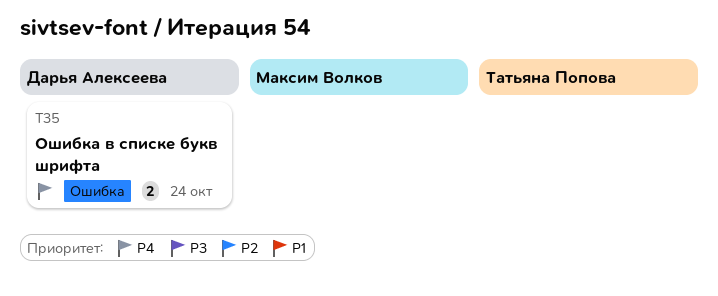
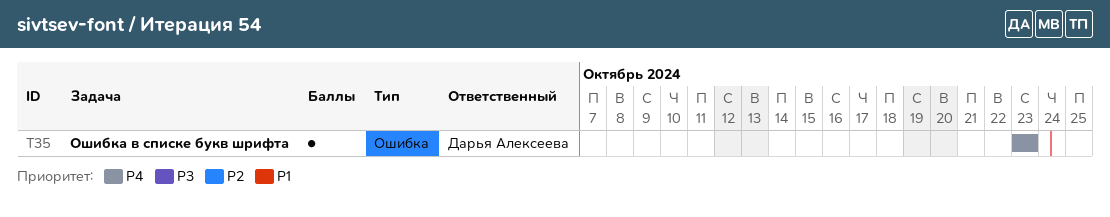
T35, estimate: 2 -> 1
T35, due: Oct 24 -> Oct 23

